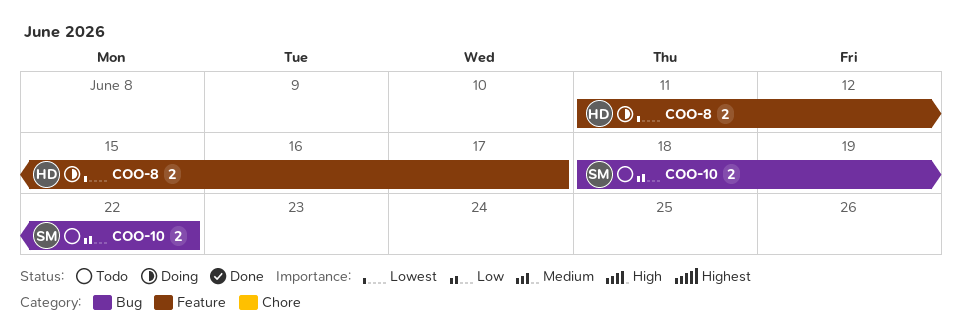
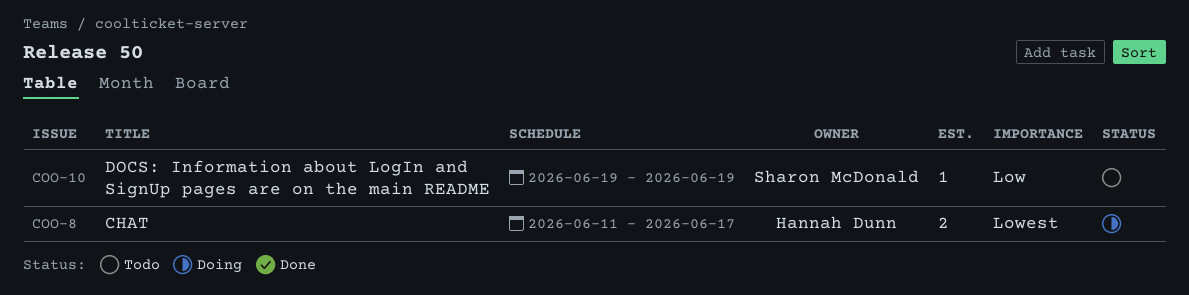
COO-10, estimate: 2 -> 1
COO-10, start: Jun 18 -> Jun 19
COO-10, due: Jun 22 -> Jun 19

